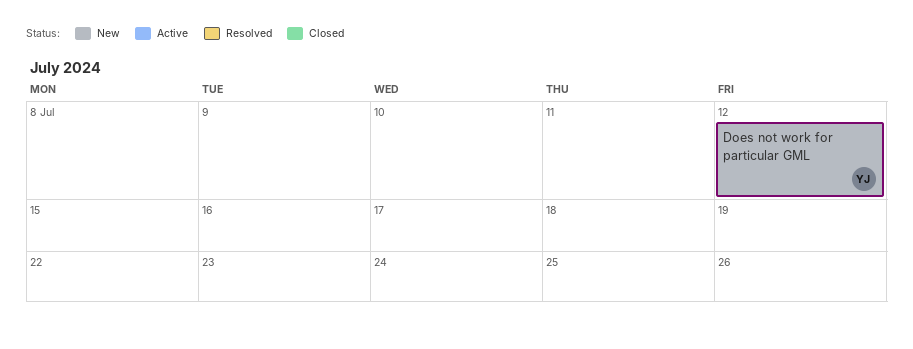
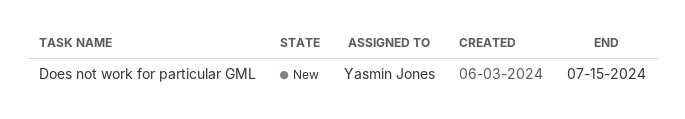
Does not work for particular GML, due: Jul 12 -> Jul 15

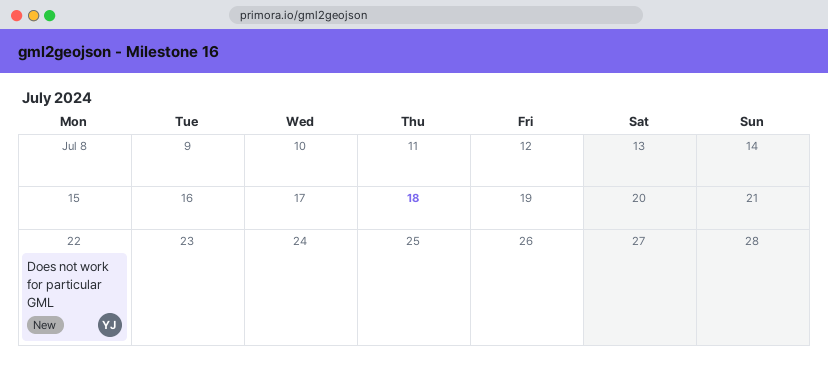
Does not work for particular GML, due: Jul 15 -> Jul 22

